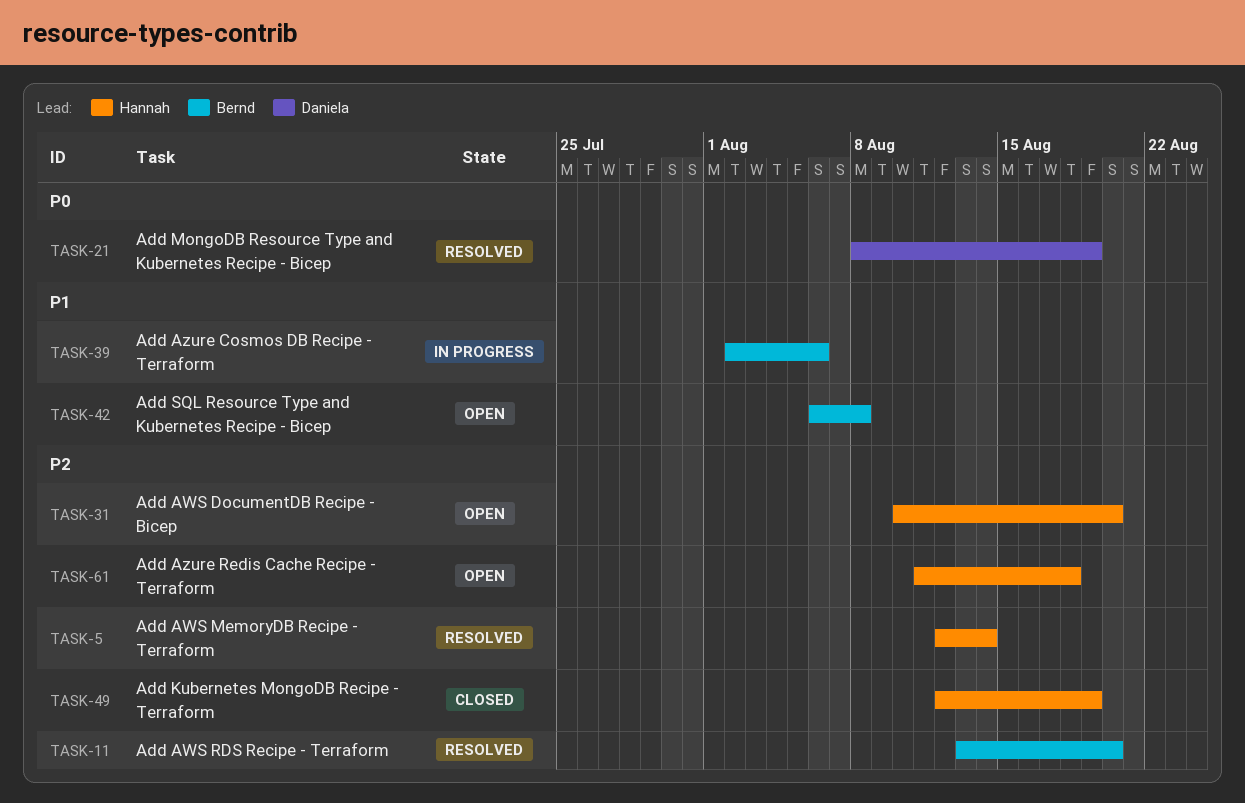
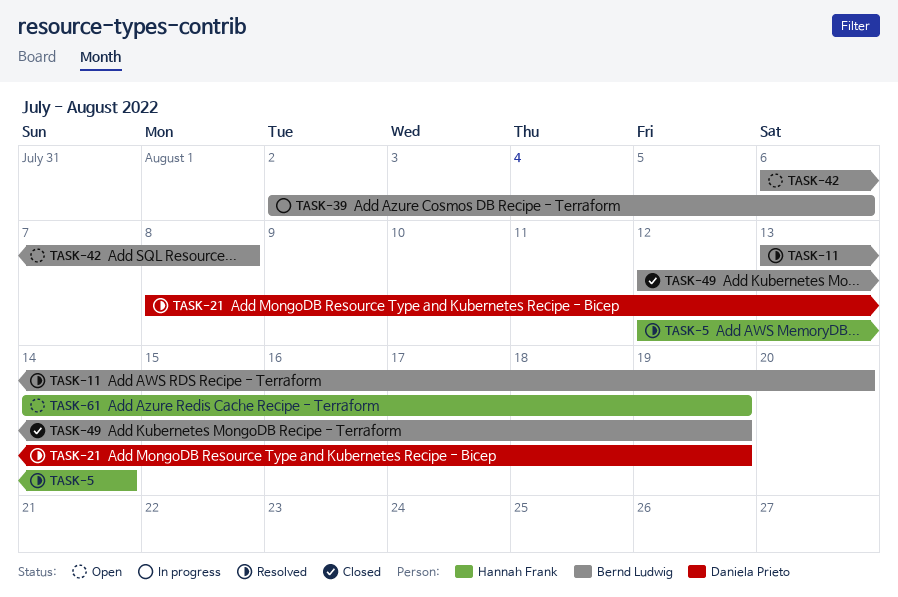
TASK-31: present -> none
TASK-49, owner: Hannah Frank -> Bernd Ludwig
TASK-61, start: Aug 11 -> Aug 14
TASK-61, due: Aug 18 -> Aug 19

